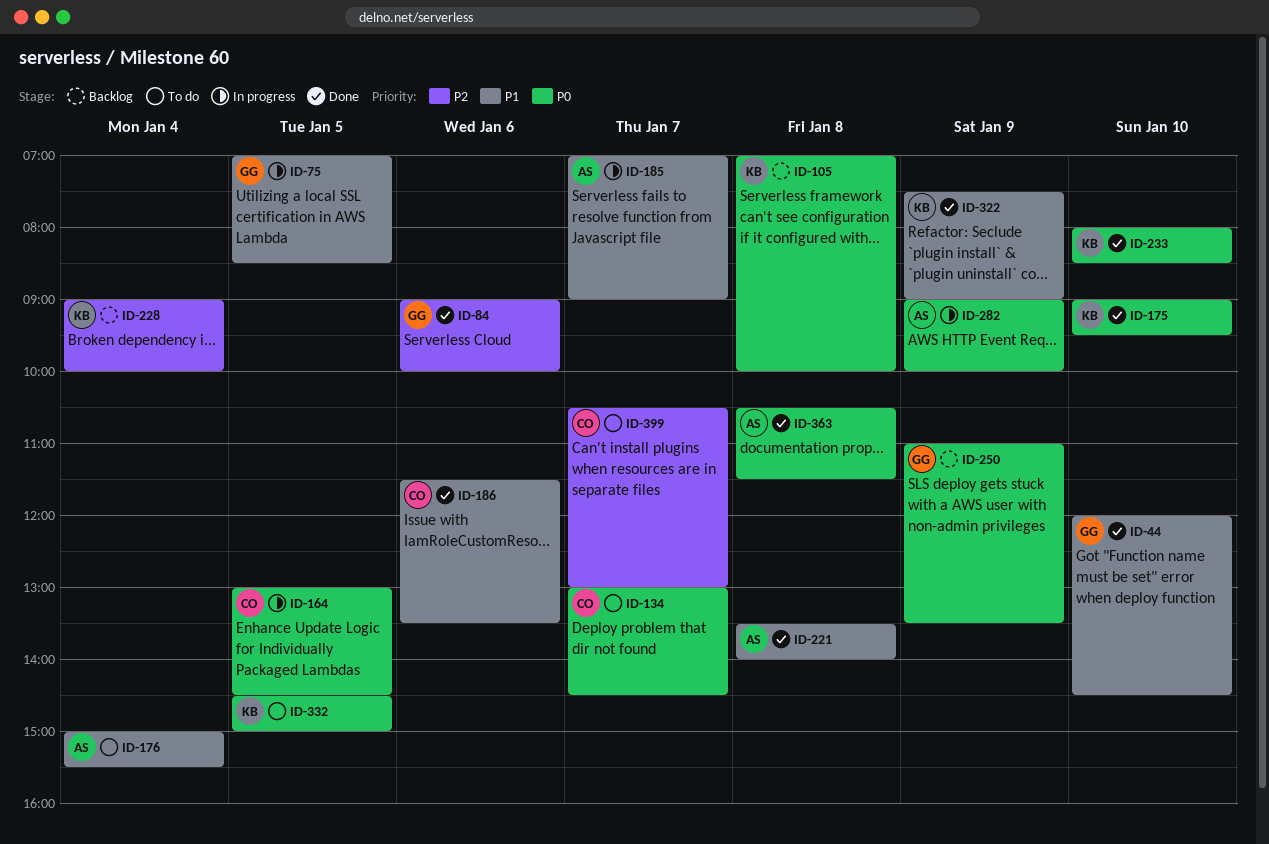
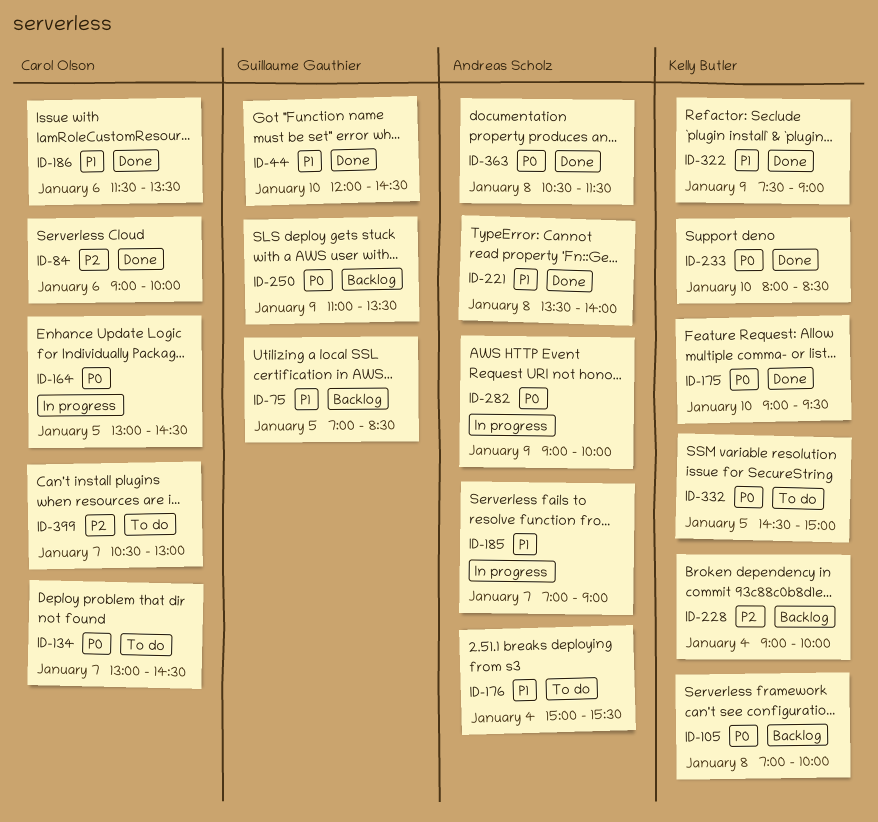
ID-75, status: In progress -> Backlog
ID-84, owner: Guillaume Gauthier -> Carol Olson

